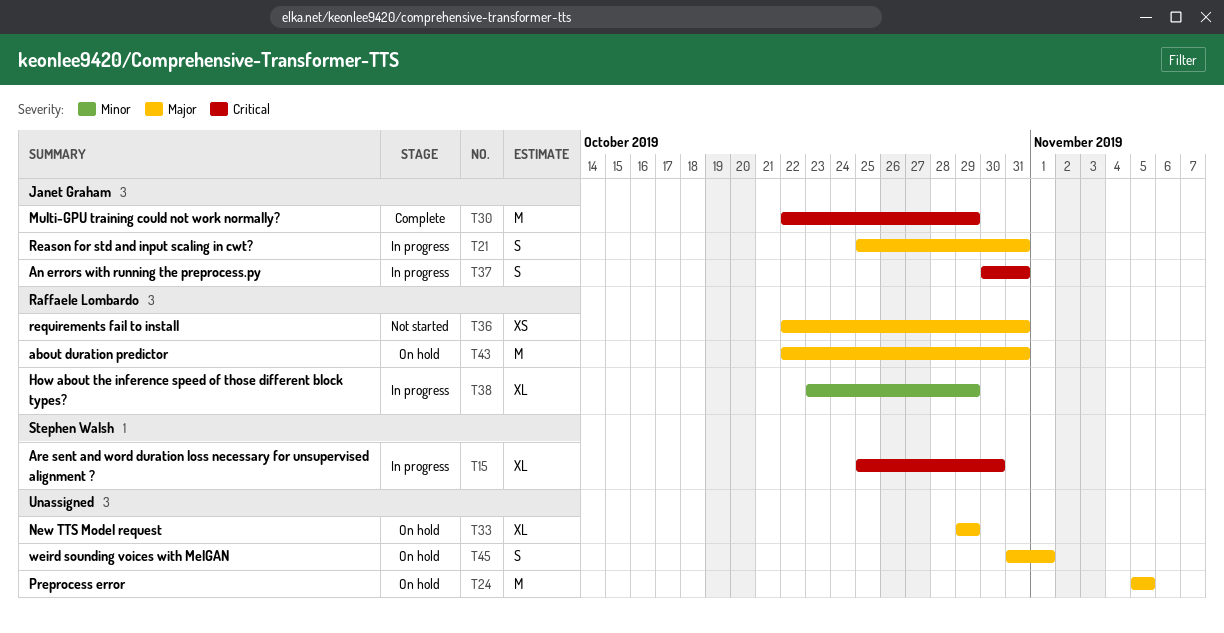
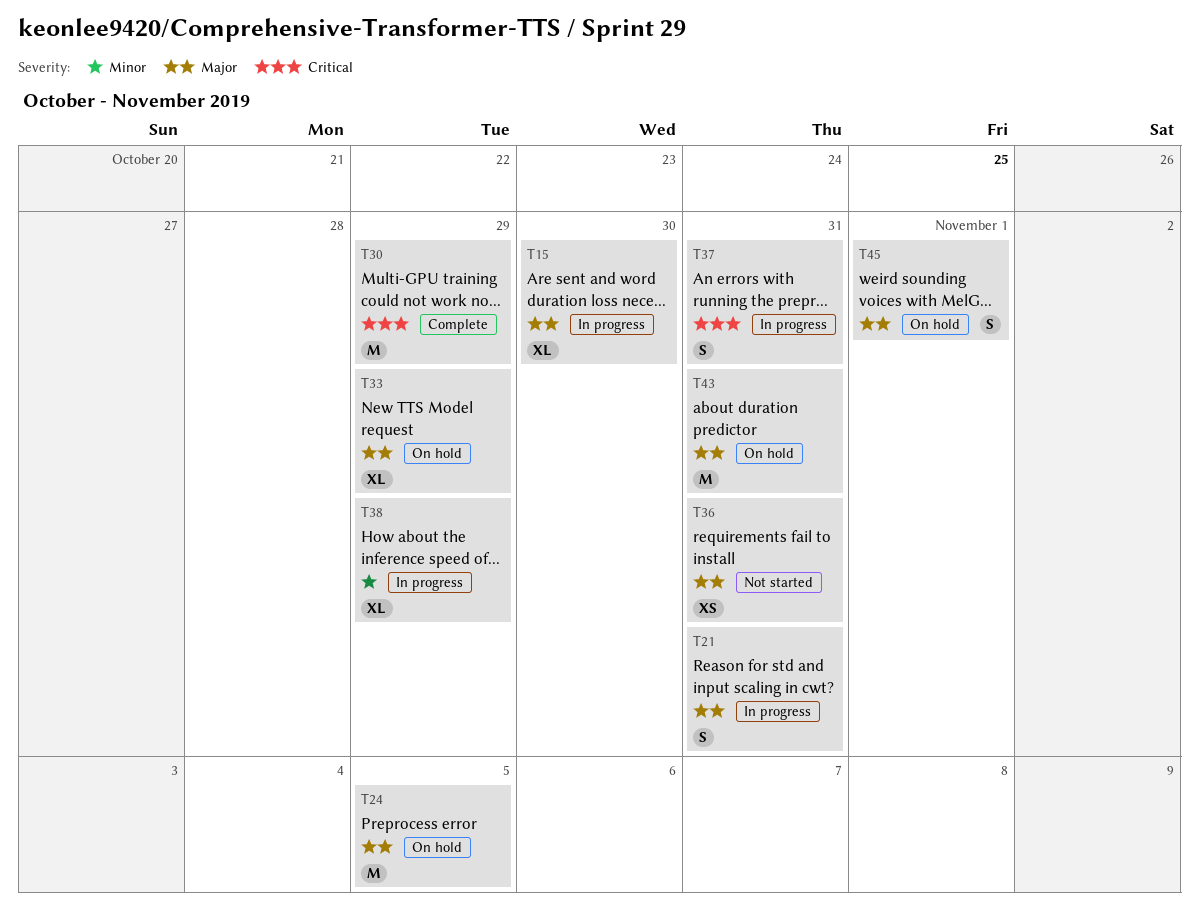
T15, priority: Critical -> Major

